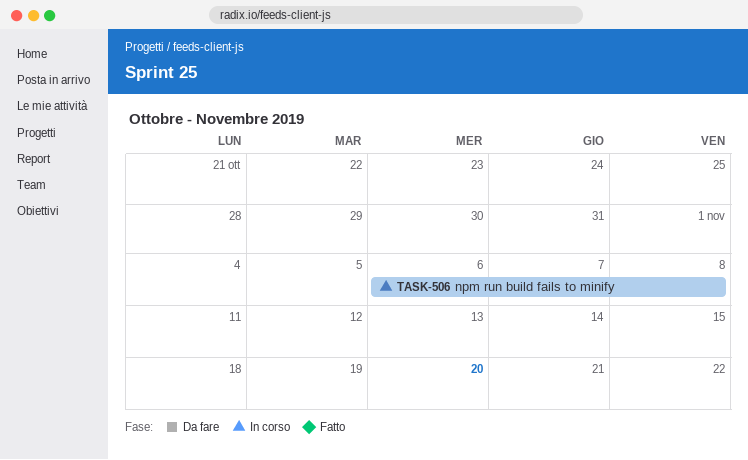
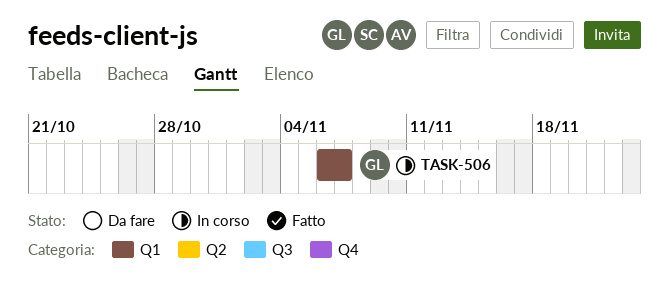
TASK-506, due: Nov 8 -> Nov 7

